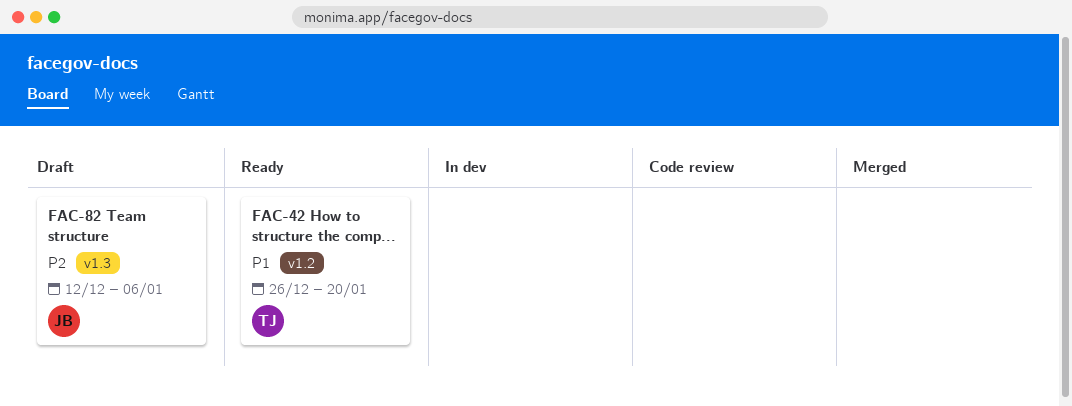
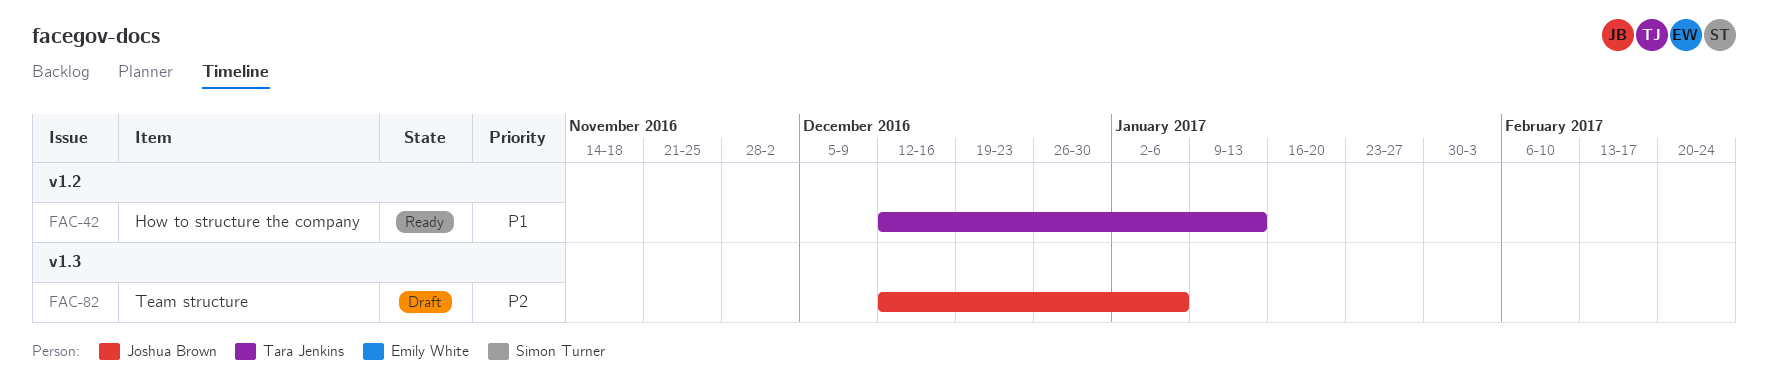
FAC-42, start: Dec 26 -> Dec 12
FAC-42, due: Jan 20 -> Jan 13

